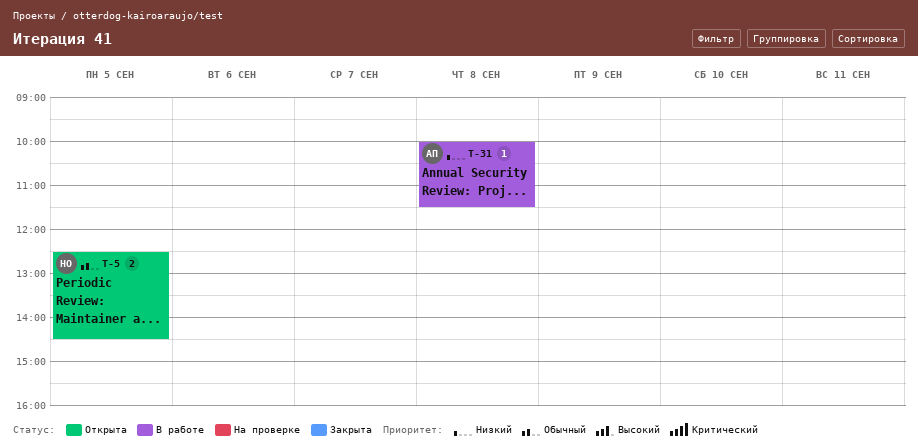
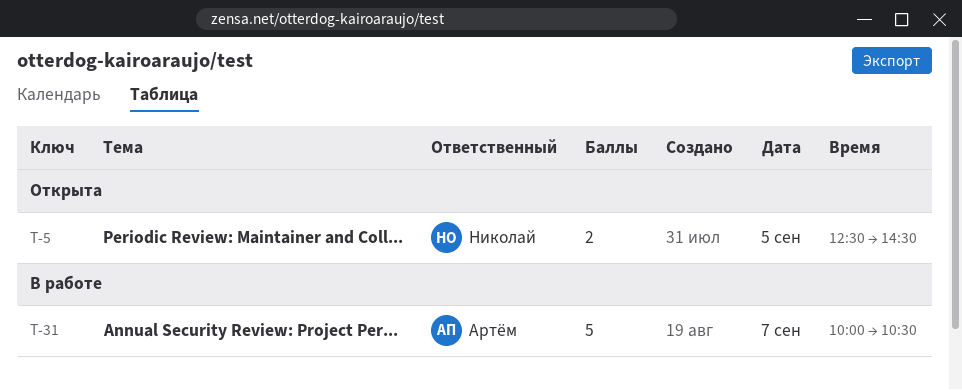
T-31, estimate: 1 -> 5
T-31, day: Sep 8 -> Sep 7
T-31, ends: 11:30 -> 10:30

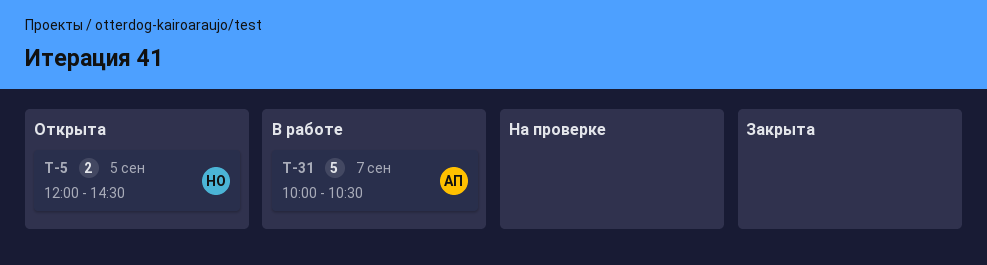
T-5, begins: 12:30 -> 12:00

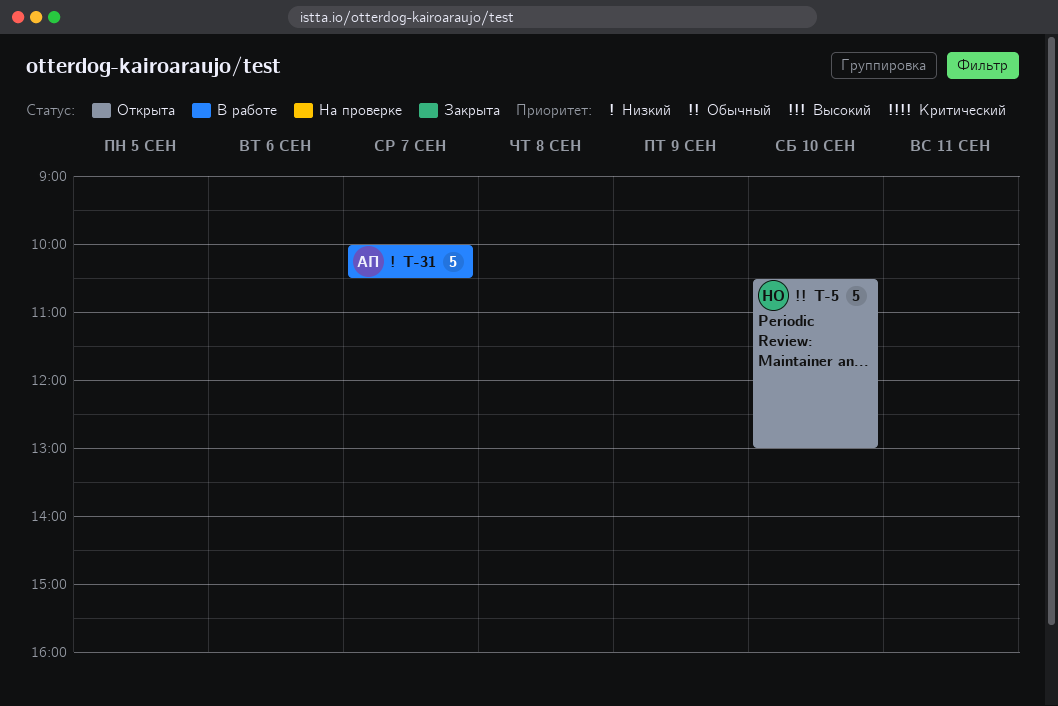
T-5, estimate: 2 -> 5
T-5, day: Sep 5 -> Sep 10
T-5, begins: 12:00 -> 10:30
T-5, ends: 14:30 -> 13:00

